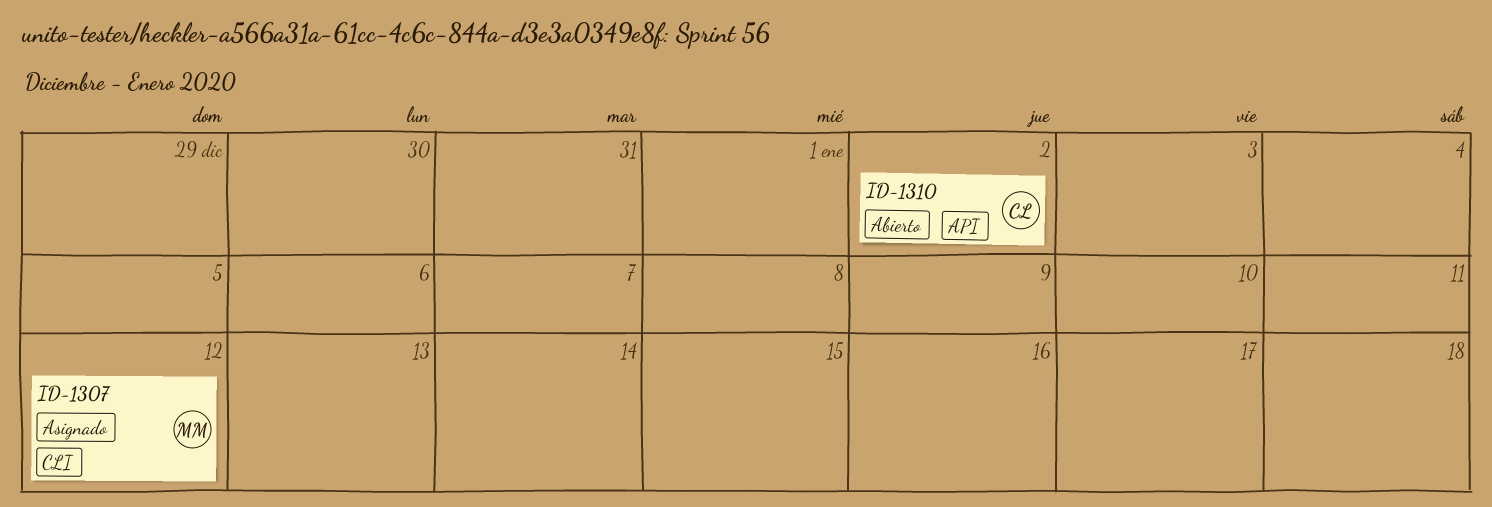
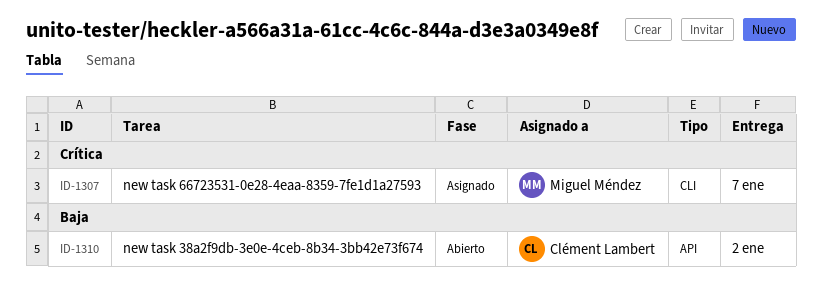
ID-1307, due: Jan 12 -> Jan 7

